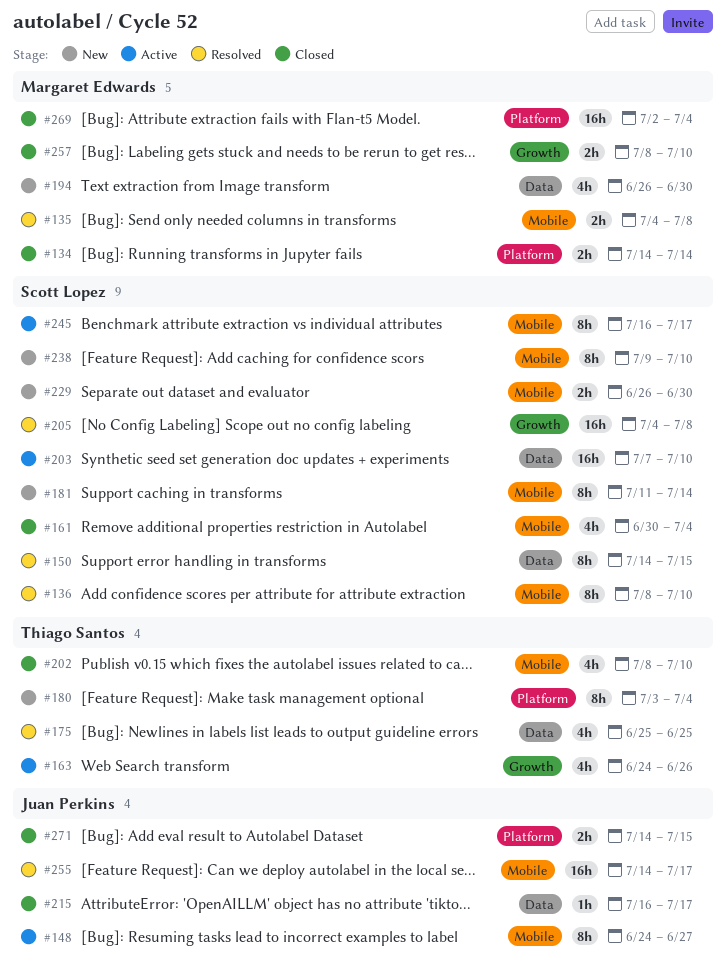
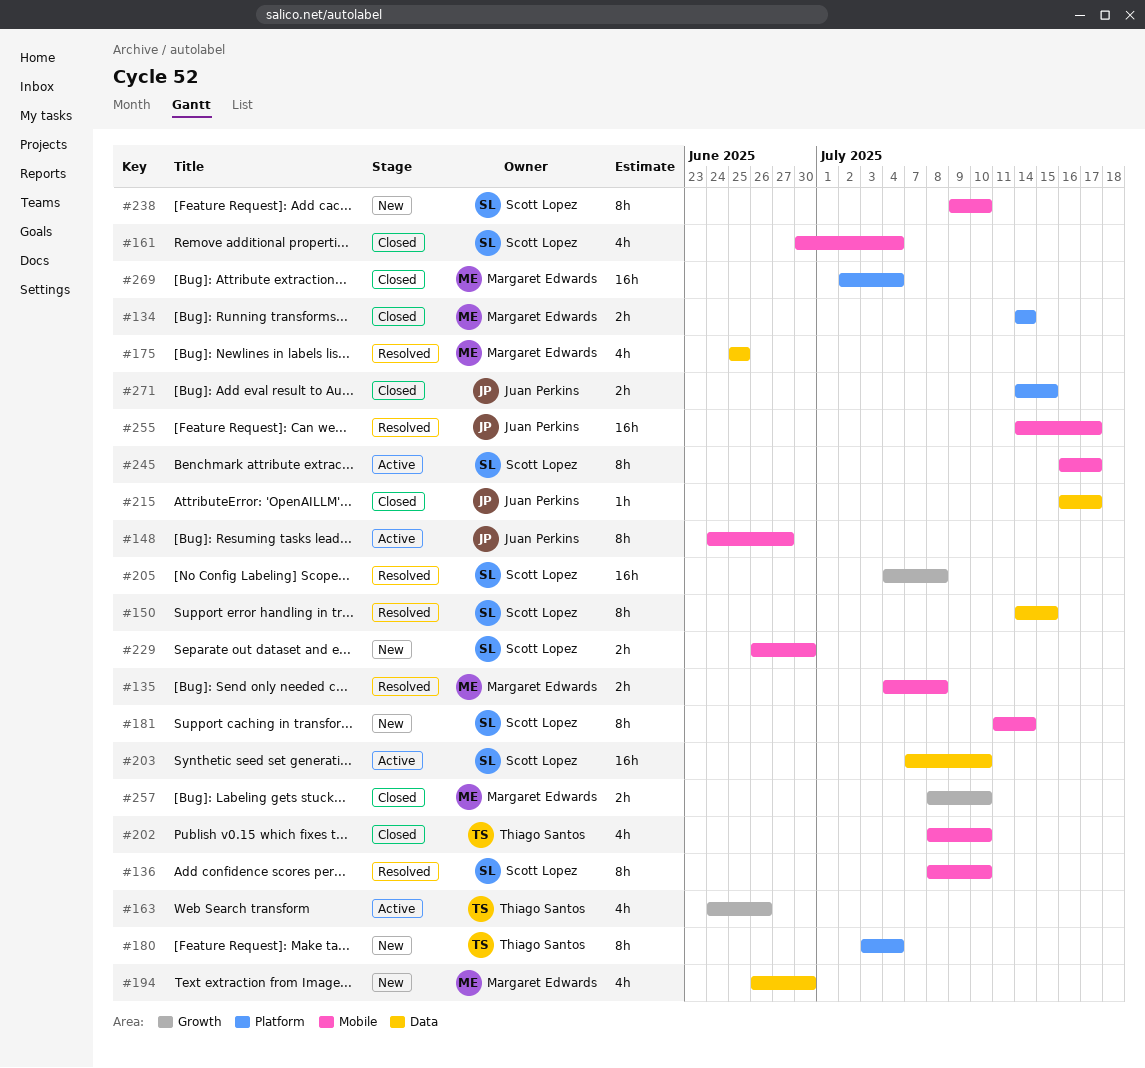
#175, owner: Thiago Santos -> Margaret Edwards

